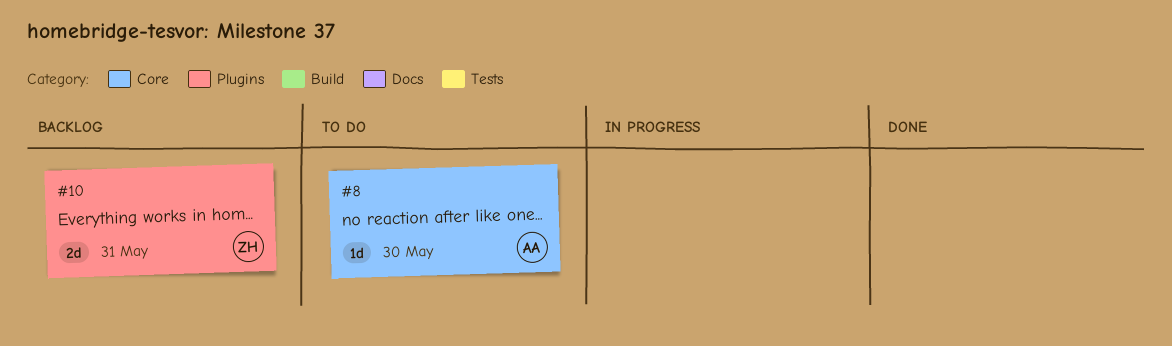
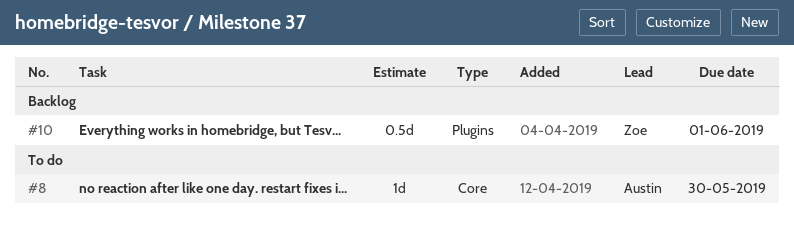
#10, estimate: 2d -> 0.5d
#10, due: May 31 -> Jun 1

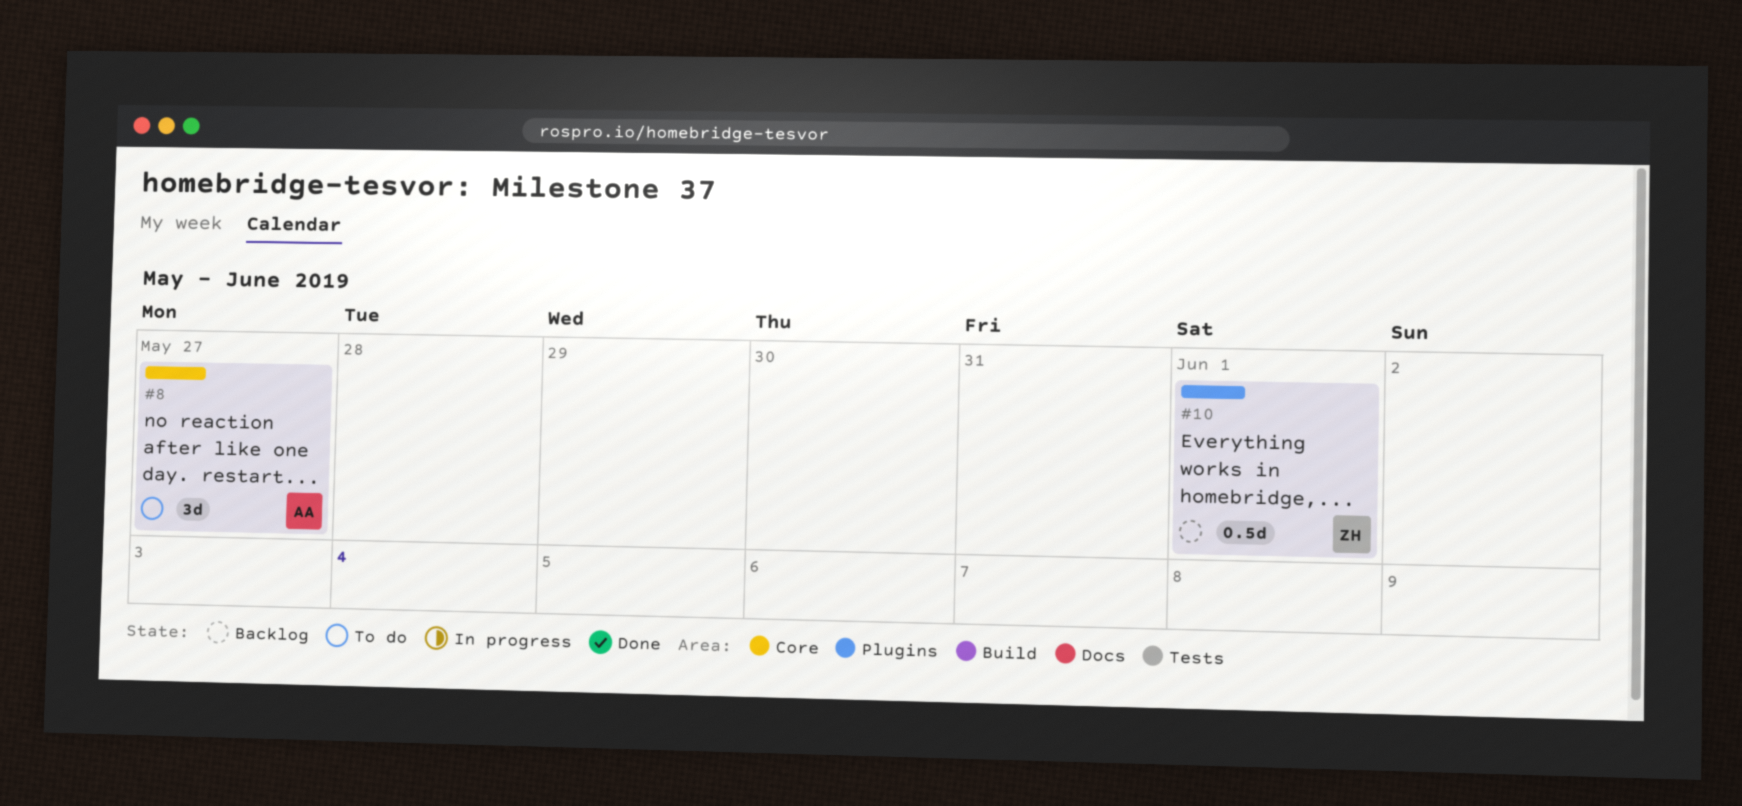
#8, estimate: 1d -> 3d
#8, due: May 30 -> May 27

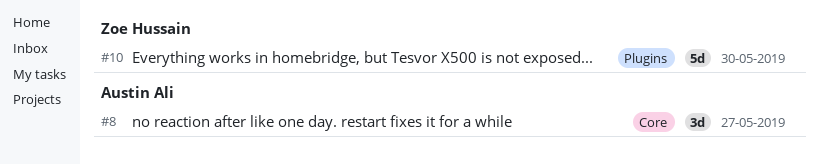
#10, estimate: 0.5d -> 5d
#10, due: Jun 1 -> May 30

